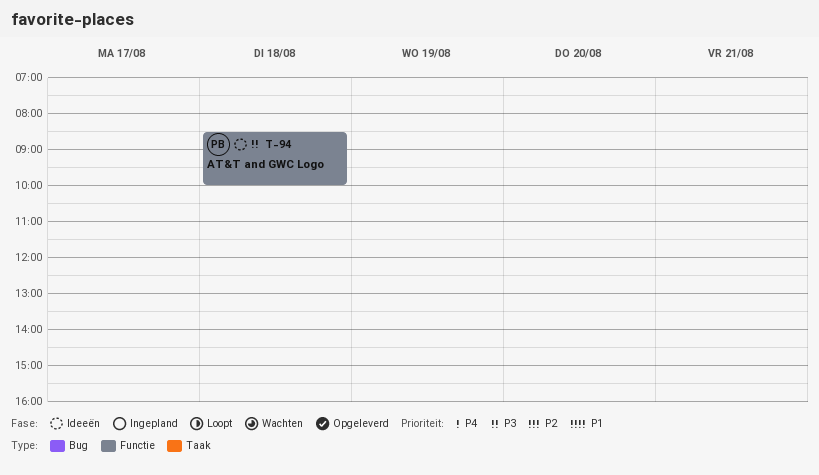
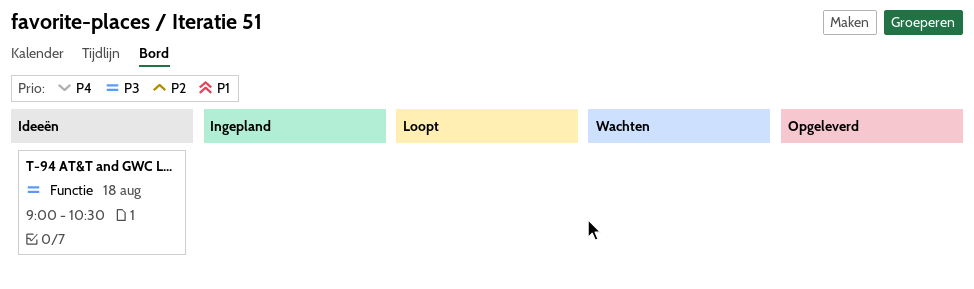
T-94, begins: 08:30 -> 09:00
T-94, ends: 10:00 -> 10:30

